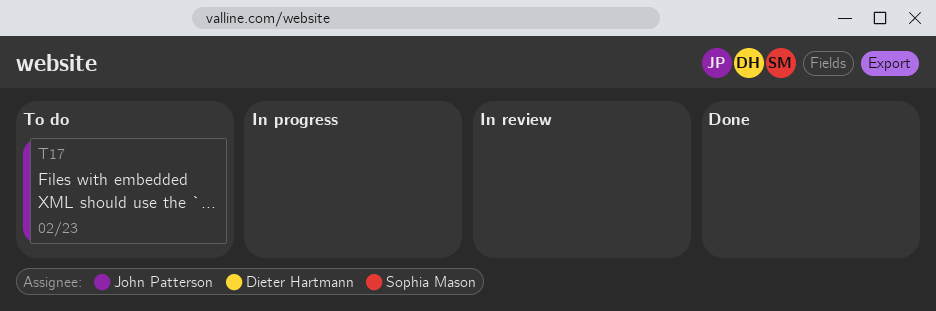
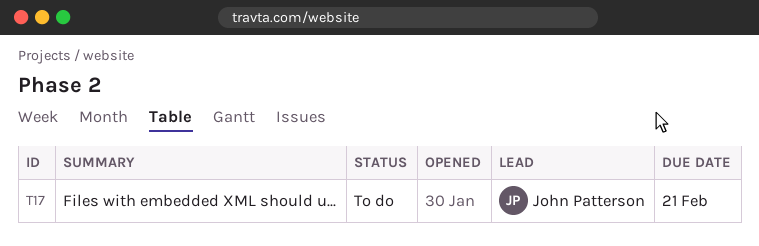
T17, due: Feb 23 -> Feb 21

